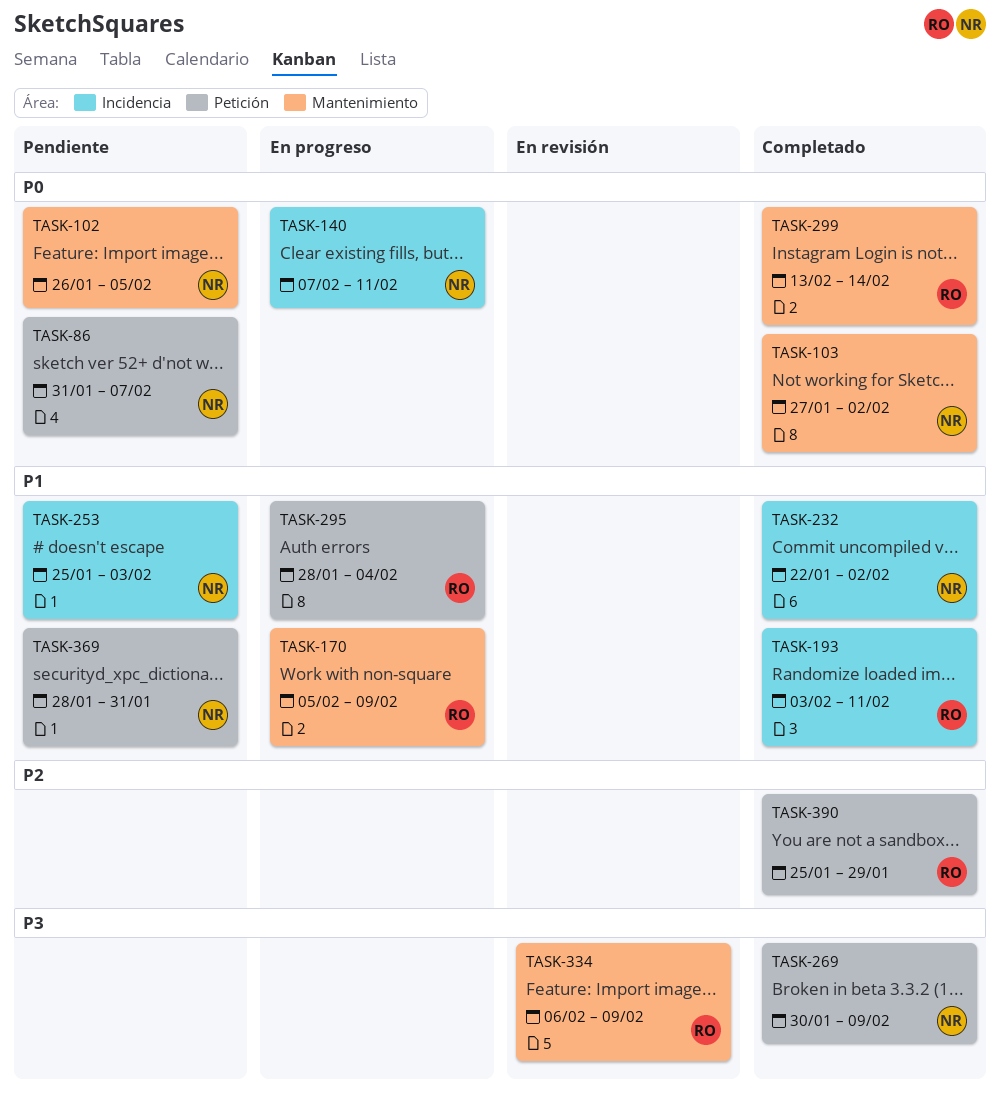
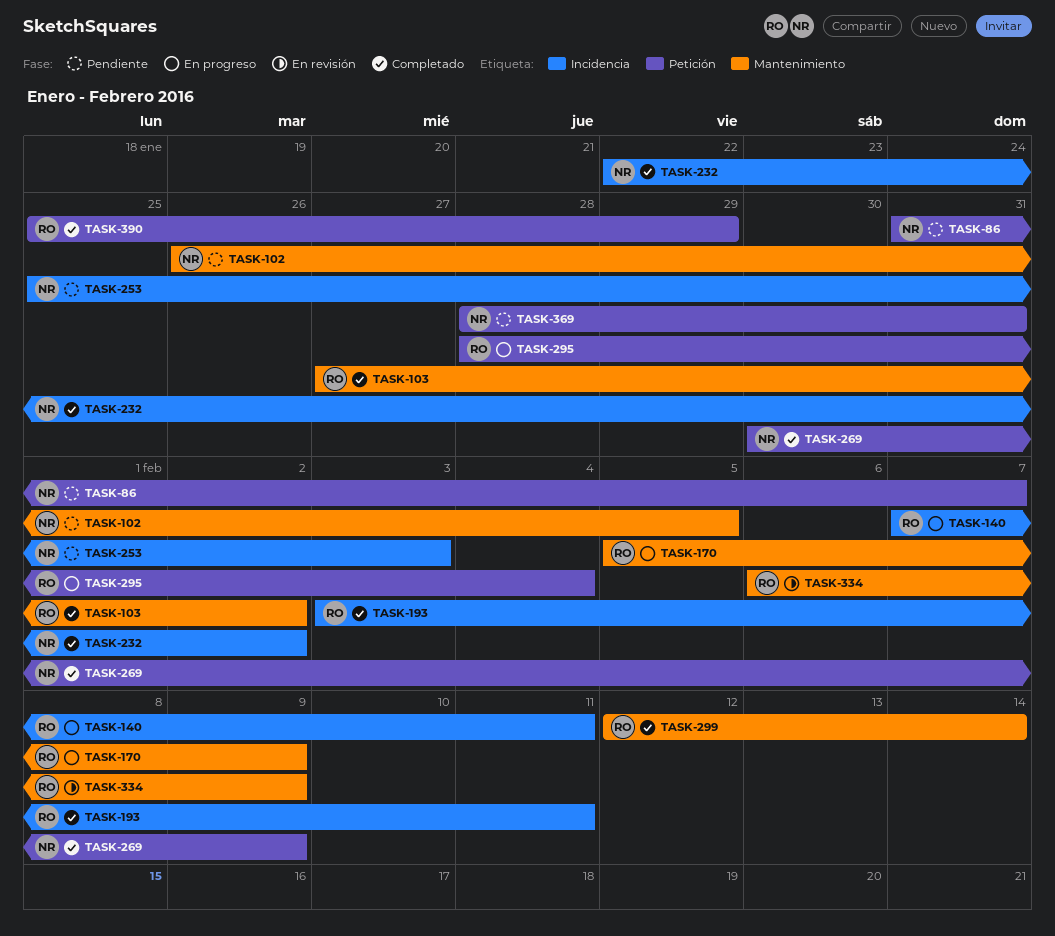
TASK-103, owner: NR -> RO
TASK-140, owner: NR -> RO
TASK-299, start: Feb 13 -> Feb 12

